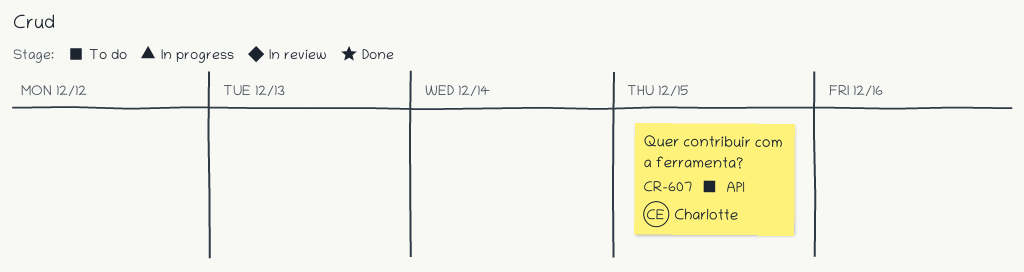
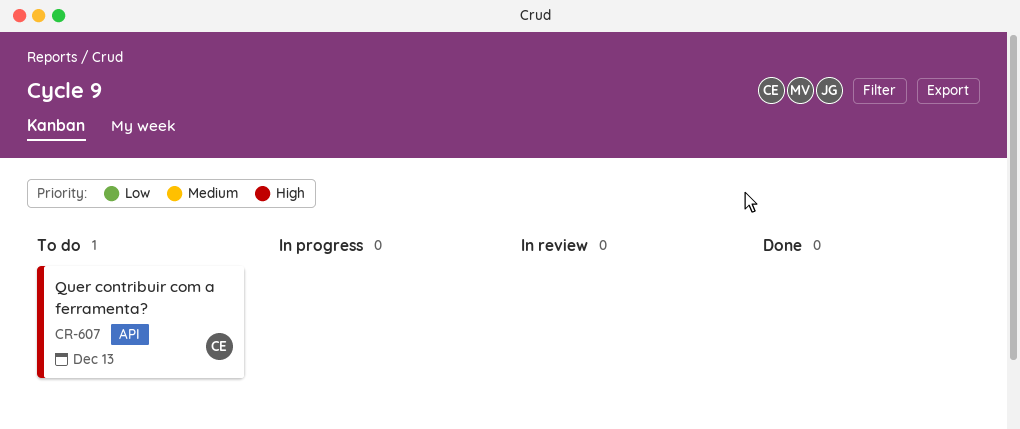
CR-607, due: Dec 15 -> Dec 13

